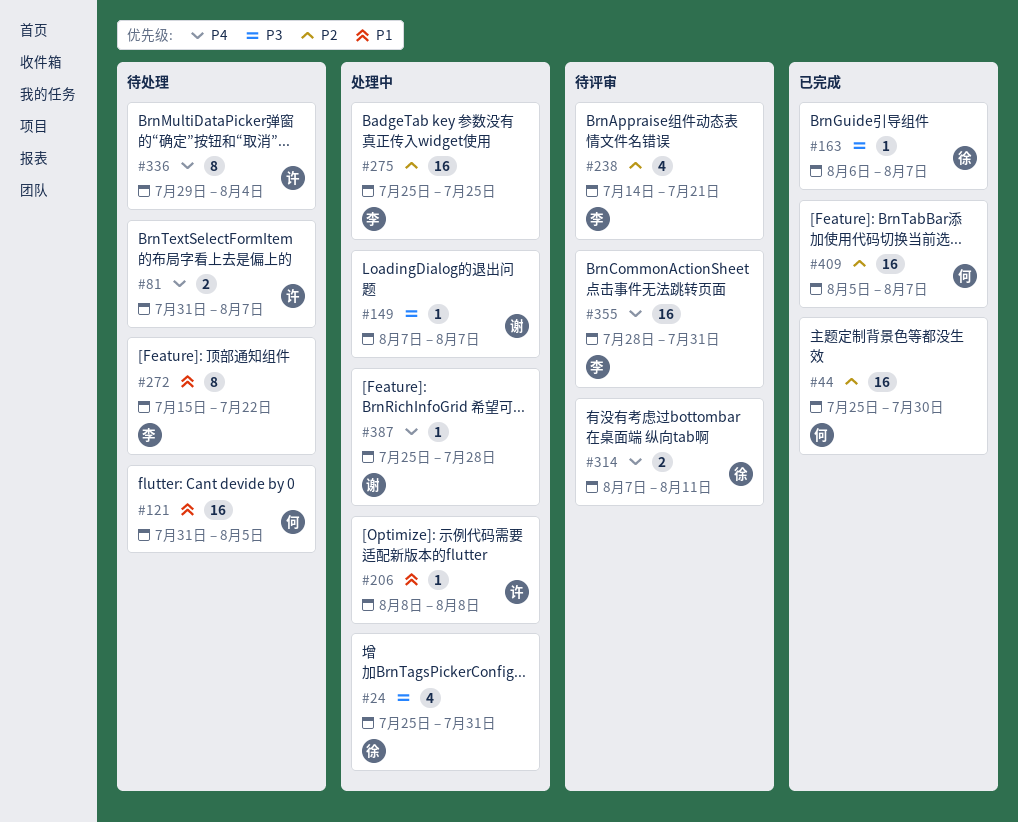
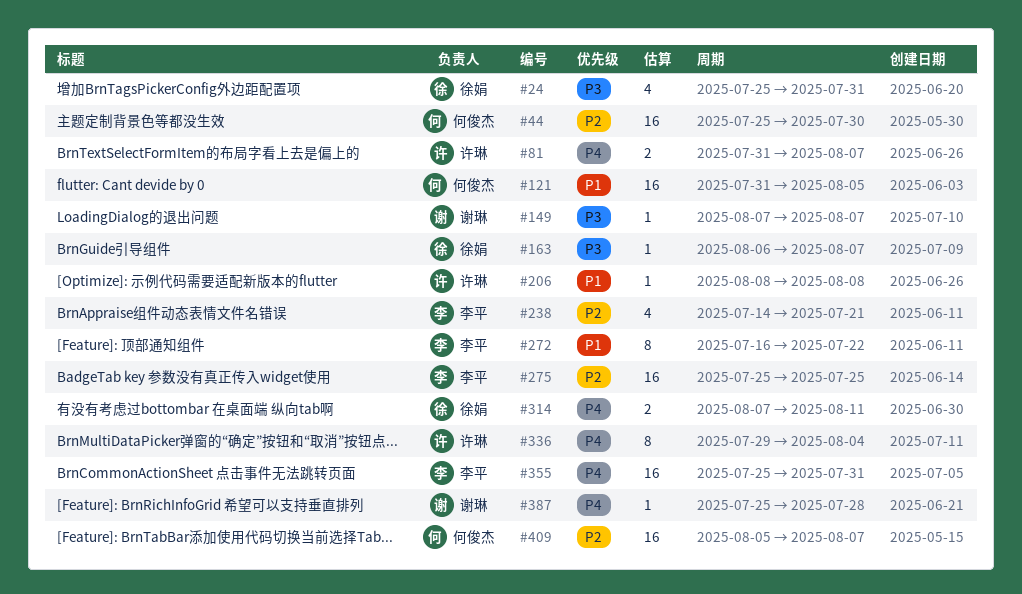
#272, start: Jul 15 -> Jul 16
#355, start: Jul 28 -> Jul 25

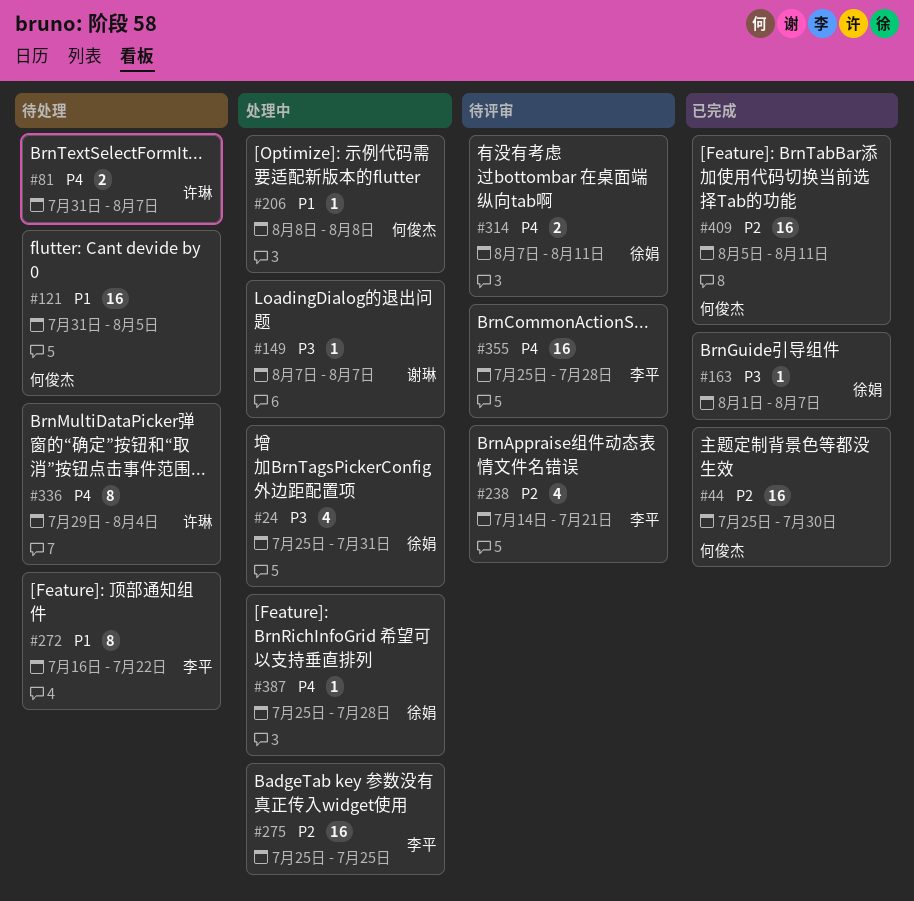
#163, start: Aug 6 -> Aug 1
#206, owner: 许琳 -> 何俊杰
#355, due: Jul 31 -> Jul 28
#387, owner: 谢琳 -> 徐娟
#409, due: Aug 7 -> Aug 11

